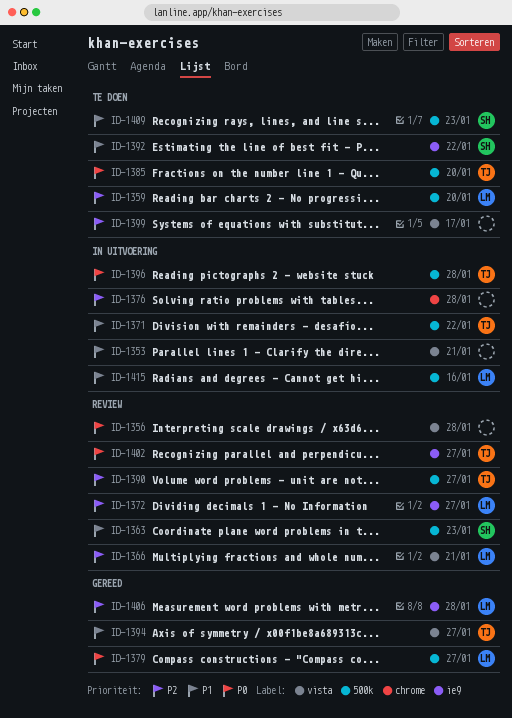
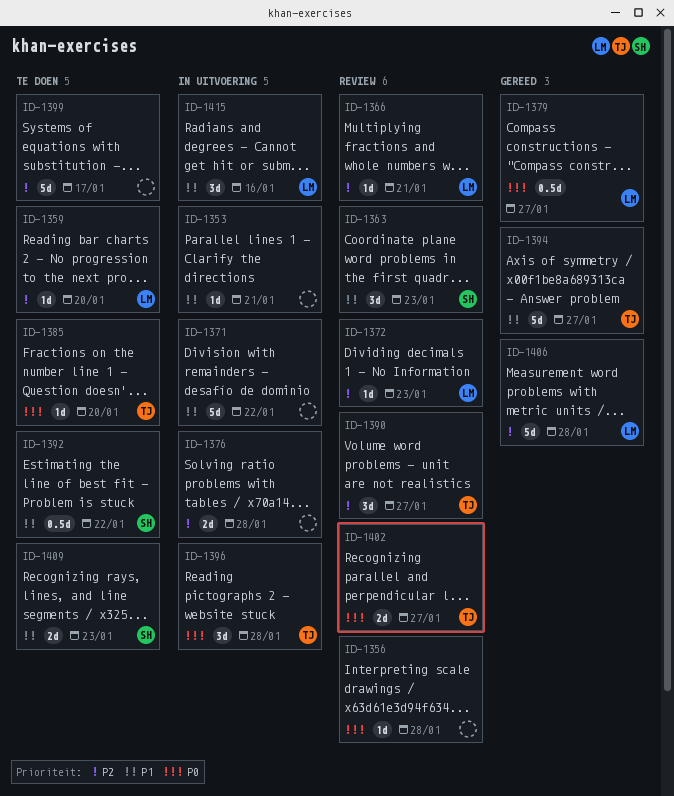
ID-1371, owner: TJ -> none
ID-1372, due: Jan 27 -> Jan 23

